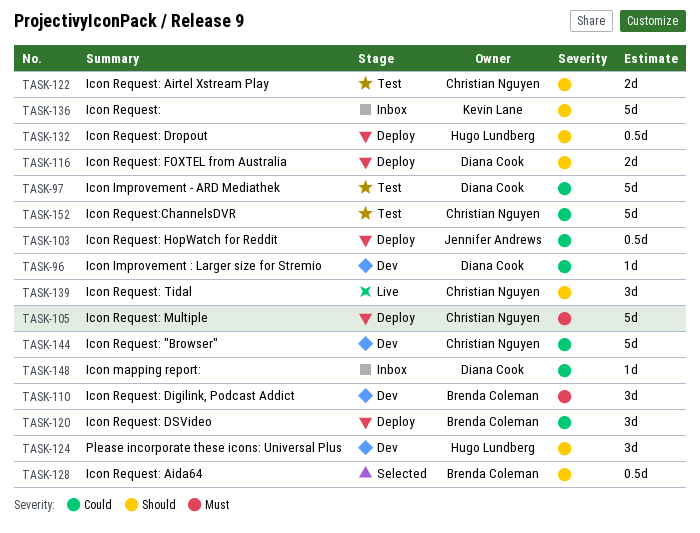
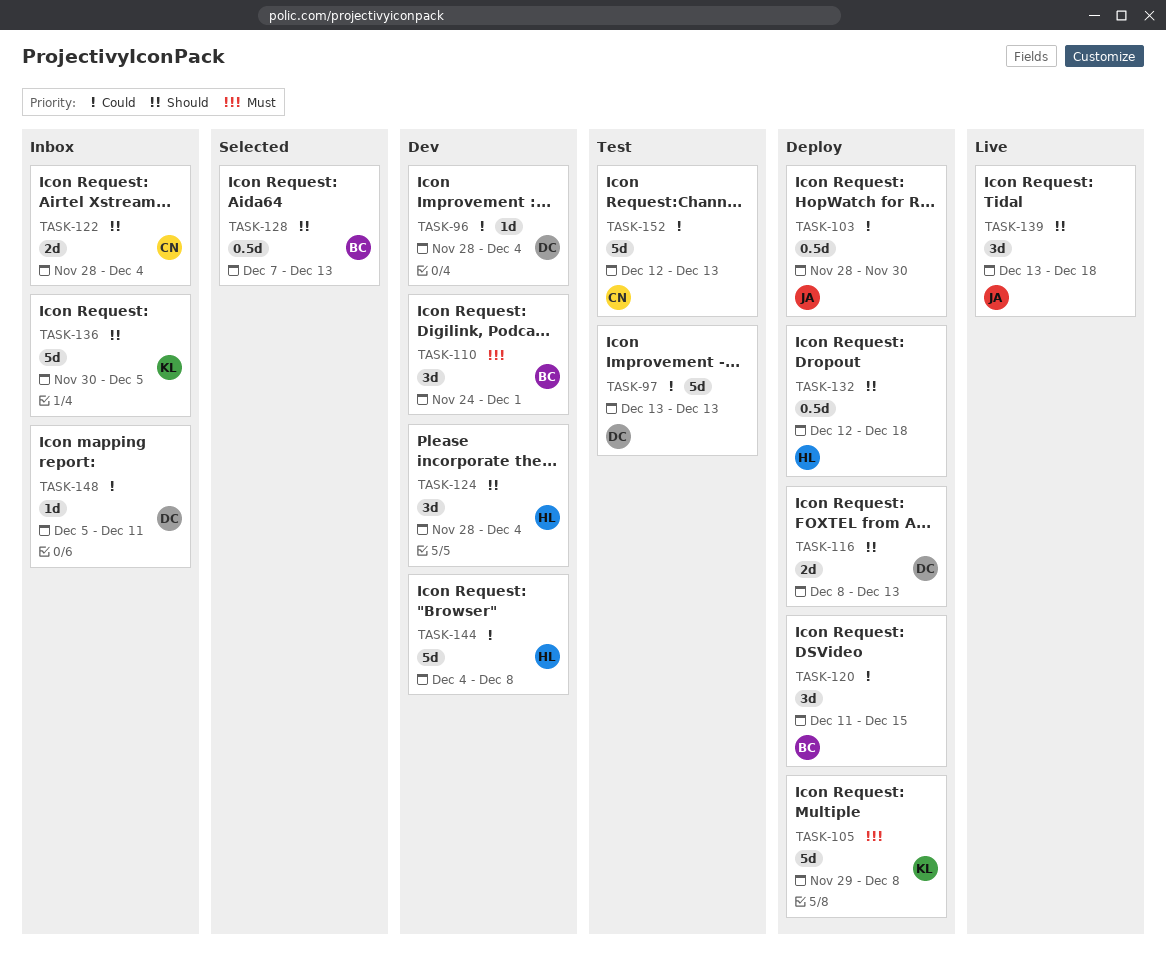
TASK-105, owner: Christian Nguyen -> Kevin Lane
TASK-122, status: Test -> Inbox
TASK-139, owner: Christian Nguyen -> Jennifer Andrews
TASK-144, owner: Christian Nguyen -> Hugo Lundberg

